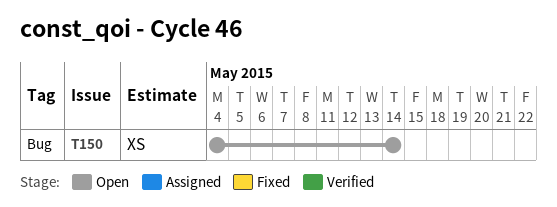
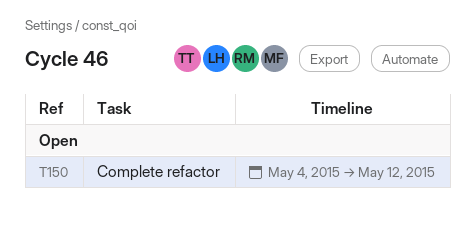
T150, due: May 14 -> May 12

